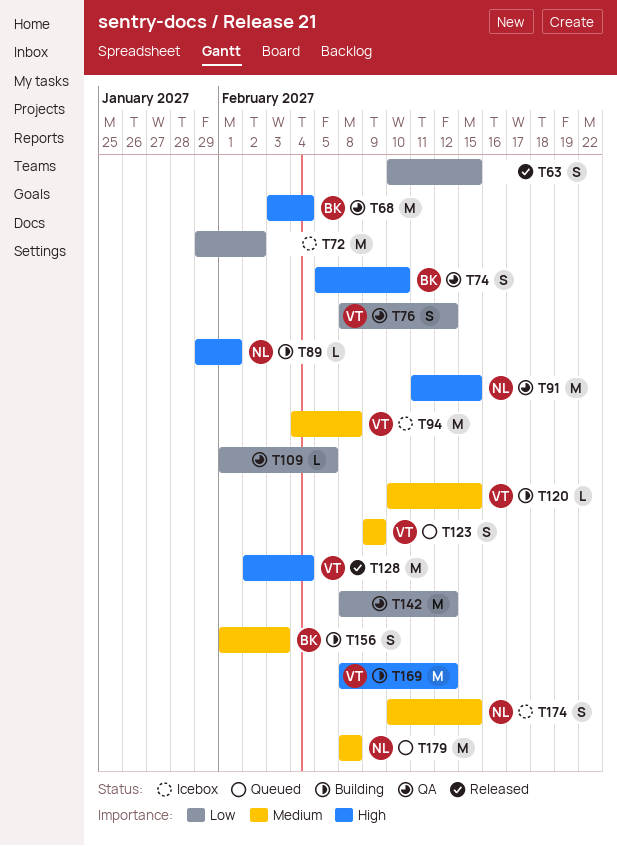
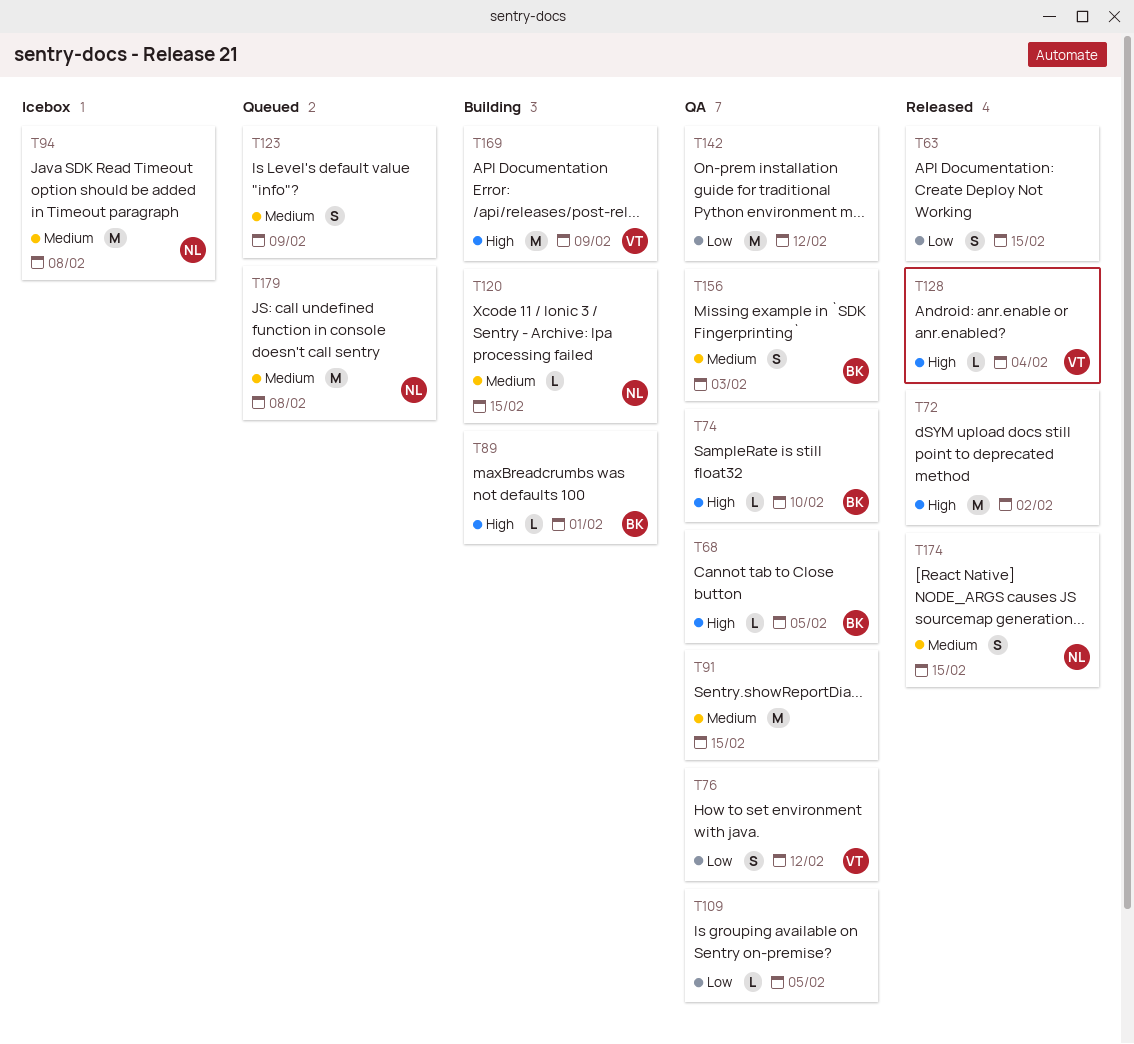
T68, estimate: M -> L
T68, due: Feb 4 -> Feb 5
T72, status: Icebox -> Released
T72, priority: Low -> High
T74, estimate: S -> L
T89, owner: NL -> BK
T91, owner: NL -> none
T91, priority: High -> Medium
T94, owner: VT -> NL
T120, owner: VT -> NL
T123, owner: VT -> none
T128, estimate: M -> L
T156, status: Building -> QA
T169, due: Feb 12 -> Feb 9
T174, status: Icebox -> Released

